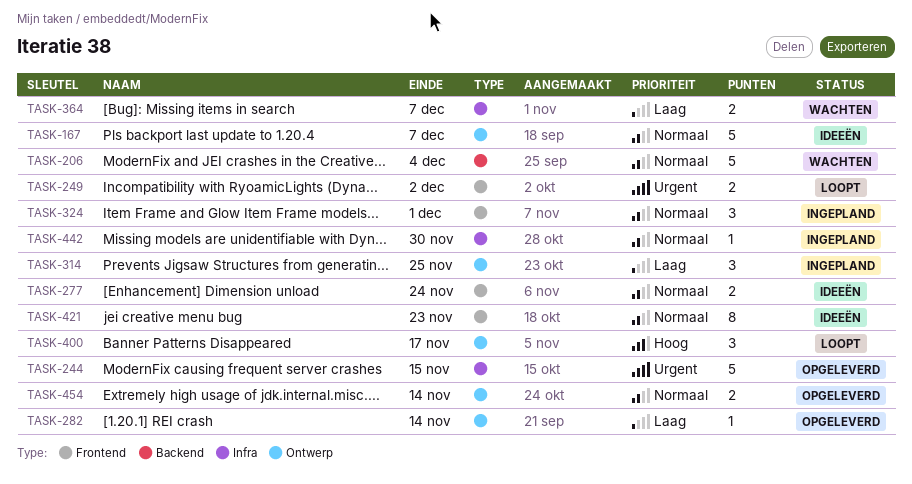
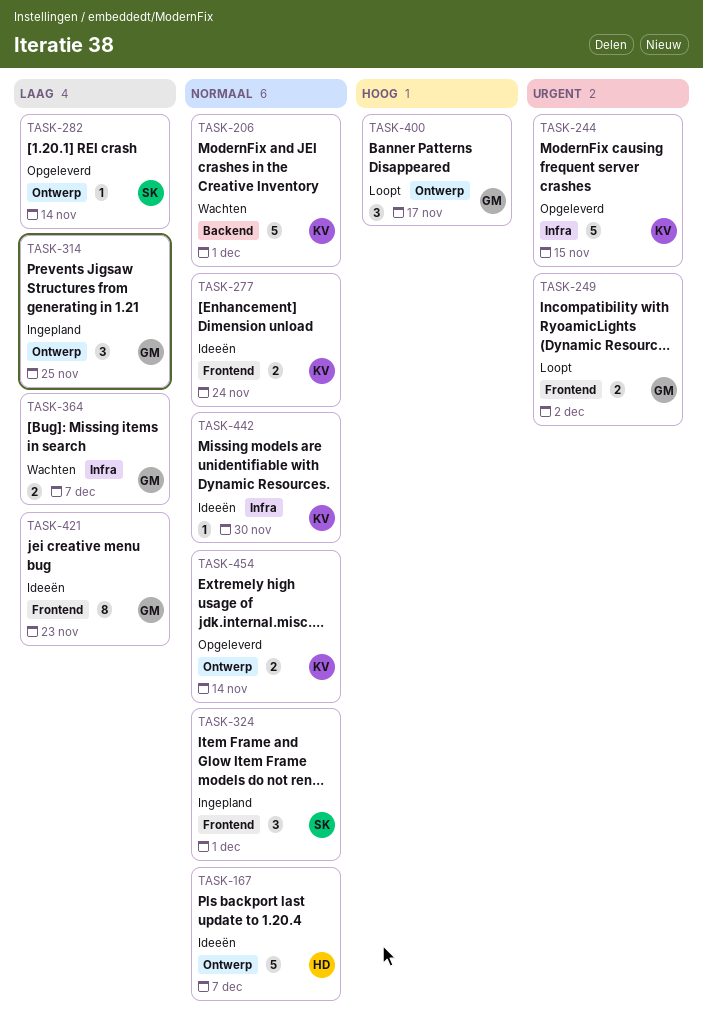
TASK-206, due: Dec 4 -> Dec 1
TASK-421, priority: Normaal -> Laag
TASK-442, status: Ingepland -> Ideeën

